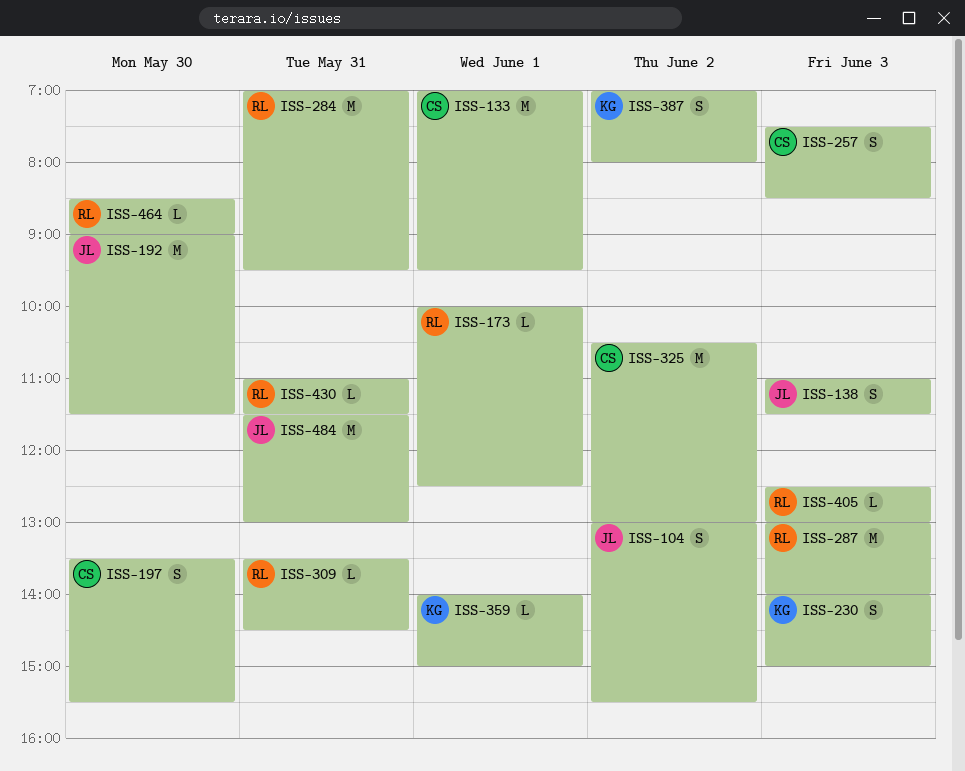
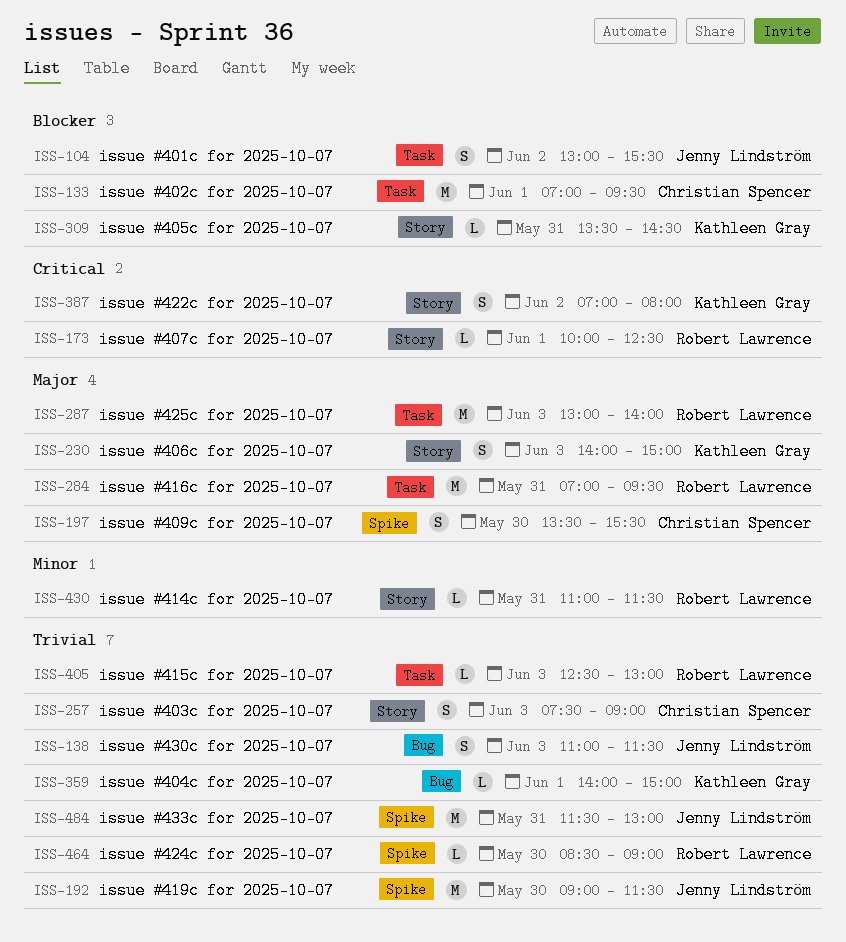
ISS-257, ends: 08:30 -> 09:00
ISS-309, owner: Robert Lawrence -> Kathleen Gray
ISS-325: present -> none

